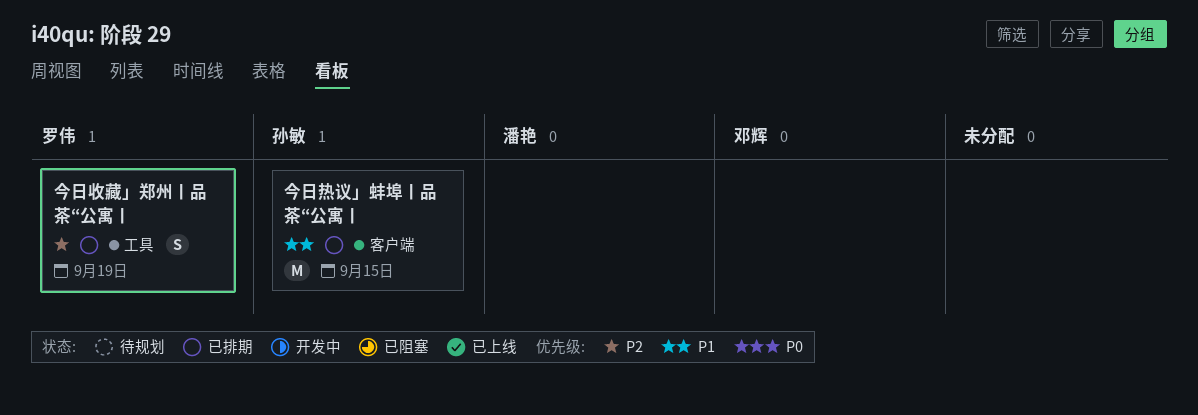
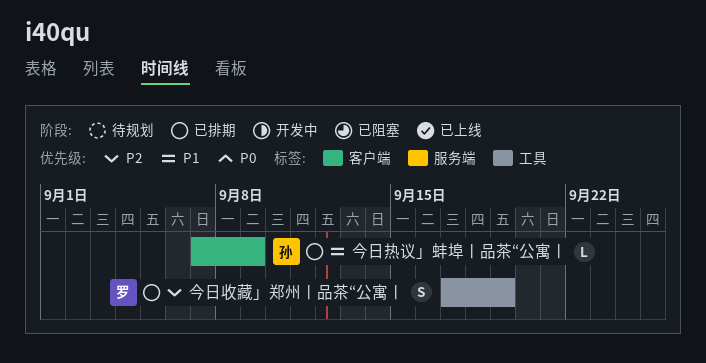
今日热议」蚌埠丨品茶“公寓丨, estimate: M -> L
今日热议」蚌埠丨品茶“公寓丨, due: Sep 15 -> Sep 9

